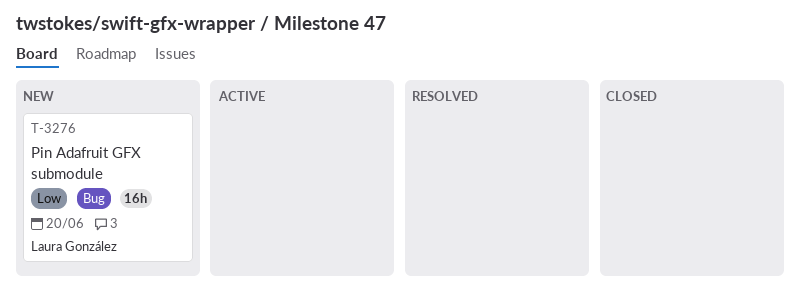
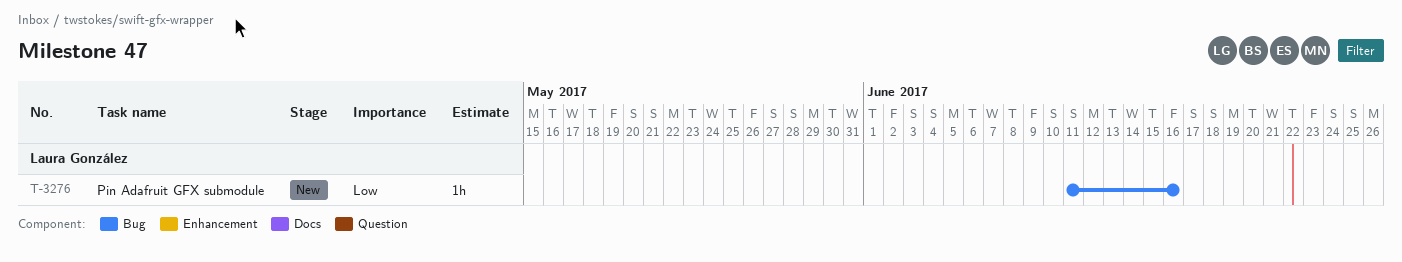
T-3276, estimate: 16h -> 1h
T-3276, due: Jun 20 -> Jun 16

